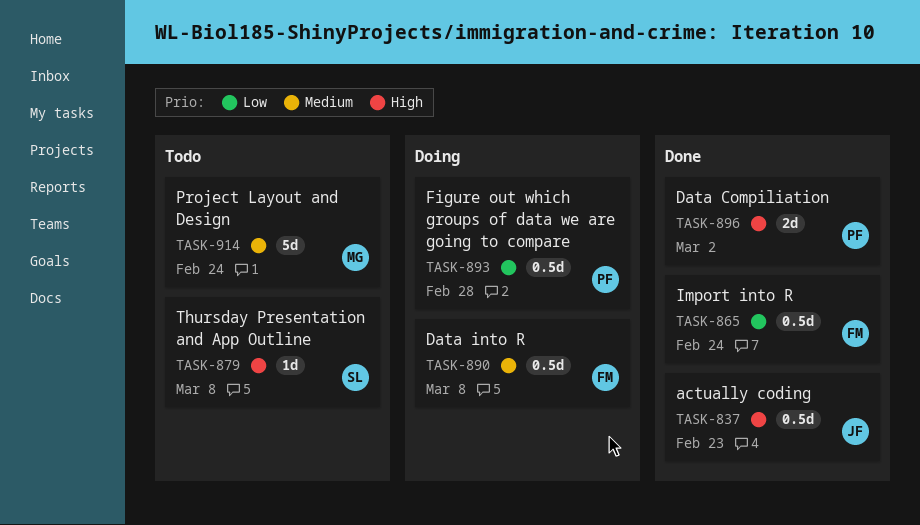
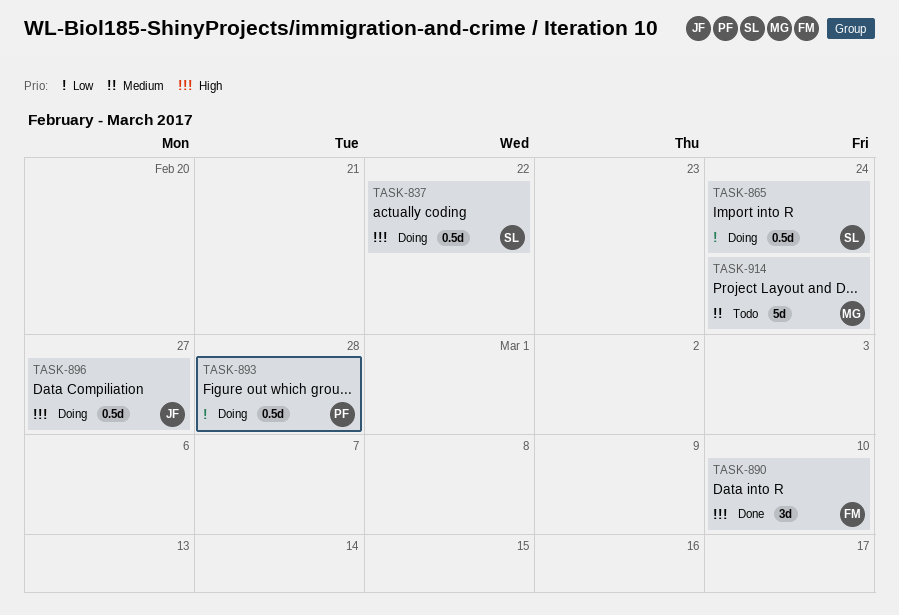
TASK-837, status: Done -> Doing
TASK-837, owner: JF -> SL
TASK-837, due: Feb 23 -> Feb 22
TASK-865, status: Done -> Doing
TASK-865, owner: FM -> SL
TASK-879: present -> none
TASK-890, status: Doing -> Done
TASK-890, priority: Medium -> High
TASK-890, estimate: 0.5d -> 3d
TASK-890, due: Mar 8 -> Mar 10
TASK-896, status: Done -> Doing
TASK-896, owner: PF -> JF
TASK-896, estimate: 2d -> 0.5d
TASK-896, due: Mar 2 -> Feb 27

